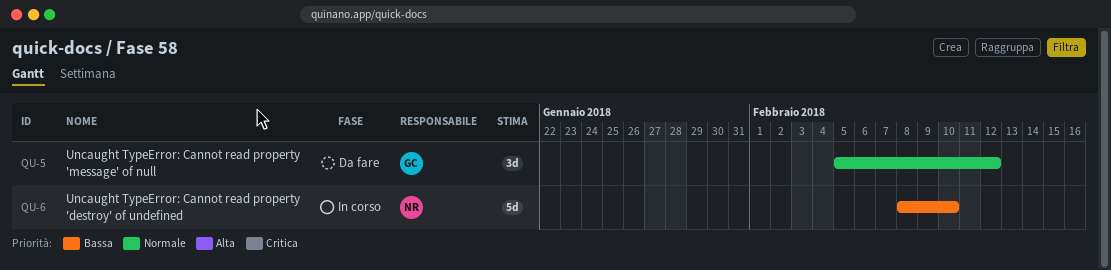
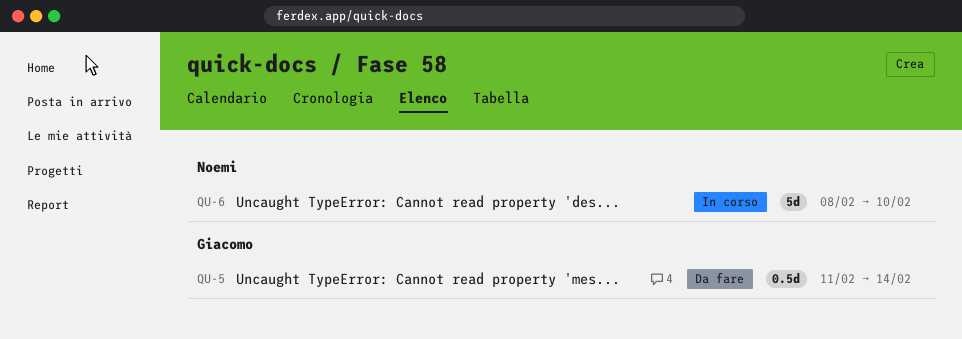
QU-5, estimate: 3d -> 0.5d
QU-5, start: Feb 5 -> Feb 11
QU-5, due: Feb 12 -> Feb 14

